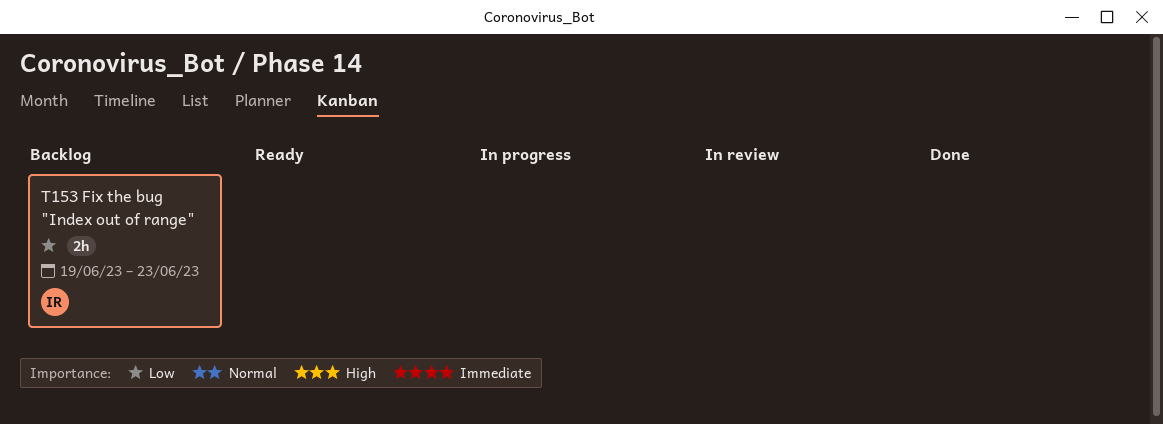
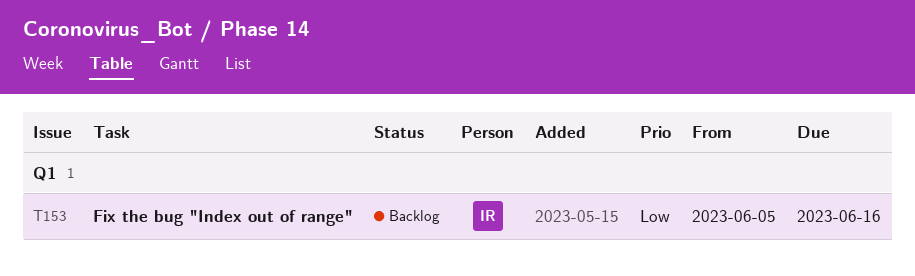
T153, start: Jun 19 -> Jun 5
T153, due: Jun 23 -> Jun 16

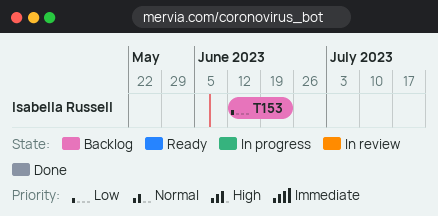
T153, start: Jun 5 -> Jun 12
T153, due: Jun 16 -> Jun 23

